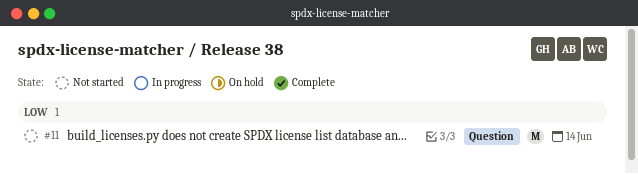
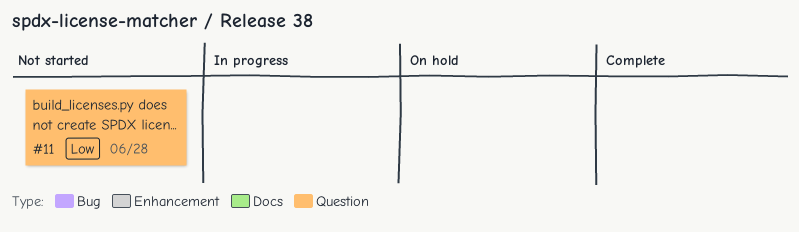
#11, due: Jun 14 -> Jun 28

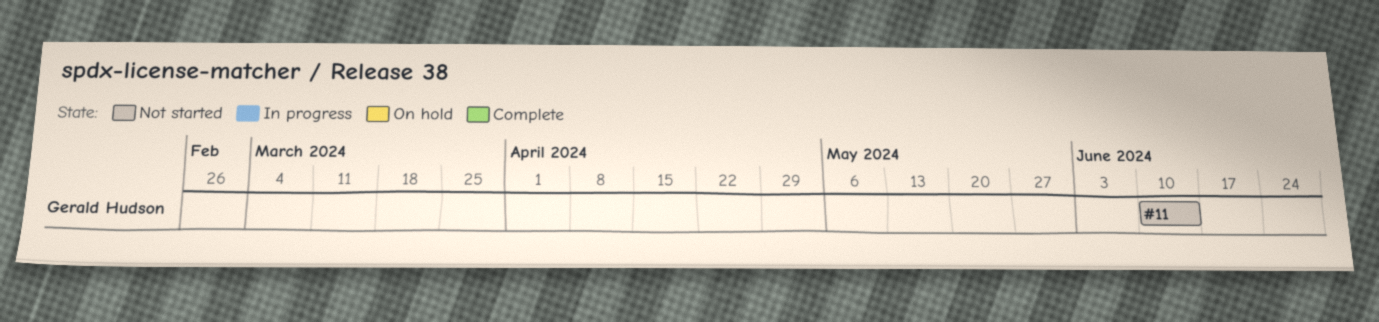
#11, due: Jun 28 -> Jun 14

